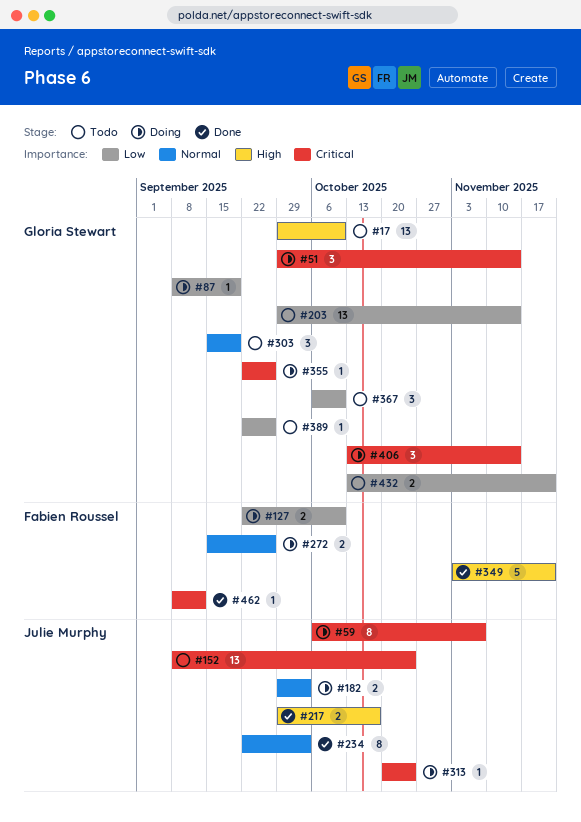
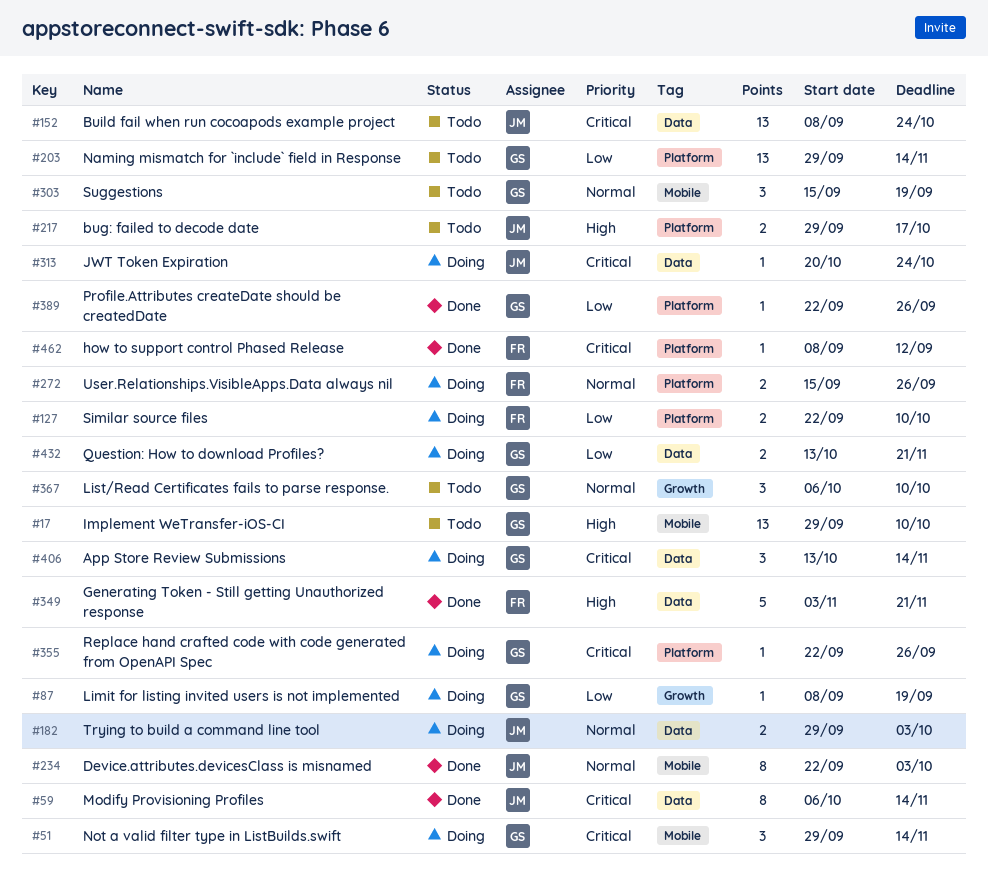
#59, status: Doing -> Done
#59, due: Nov 7 -> Nov 14
#217, status: Done -> Todo
#367, priority: Low -> Normal
#389, status: Todo -> Done
#432, status: Todo -> Doing

